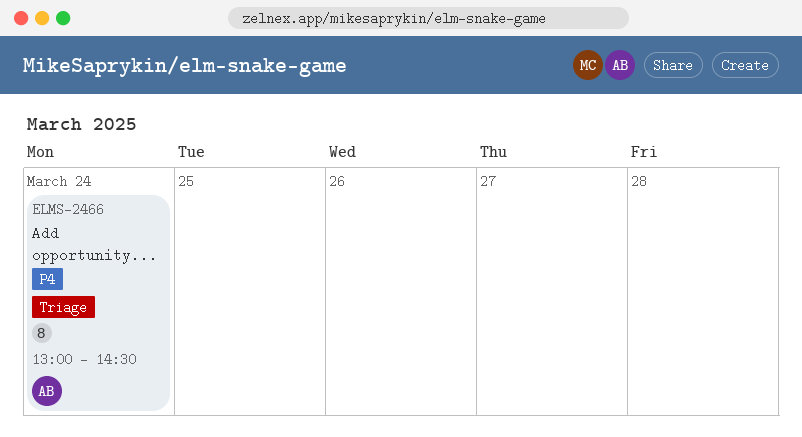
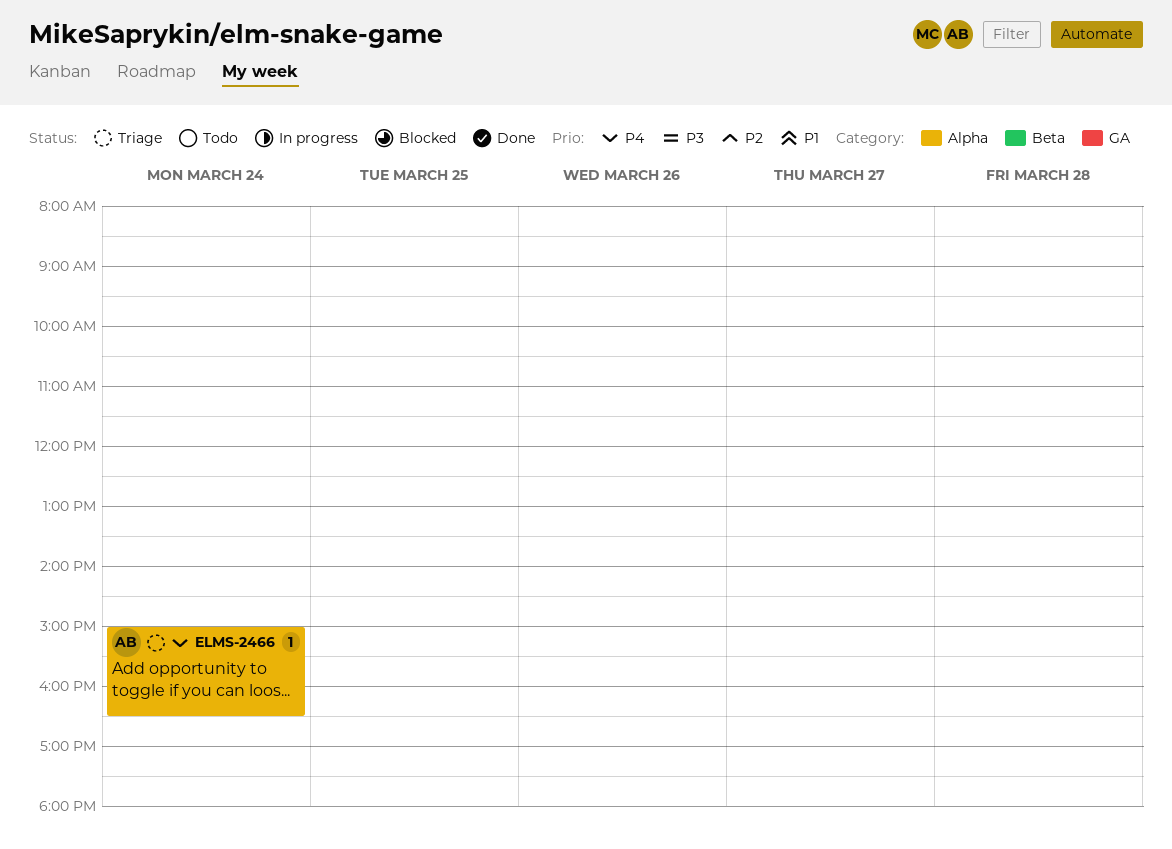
ELMS-2466, estimate: 8 -> 1
ELMS-2466, begins: 13:00 -> 15:00
ELMS-2466, ends: 14:30 -> 16:30

